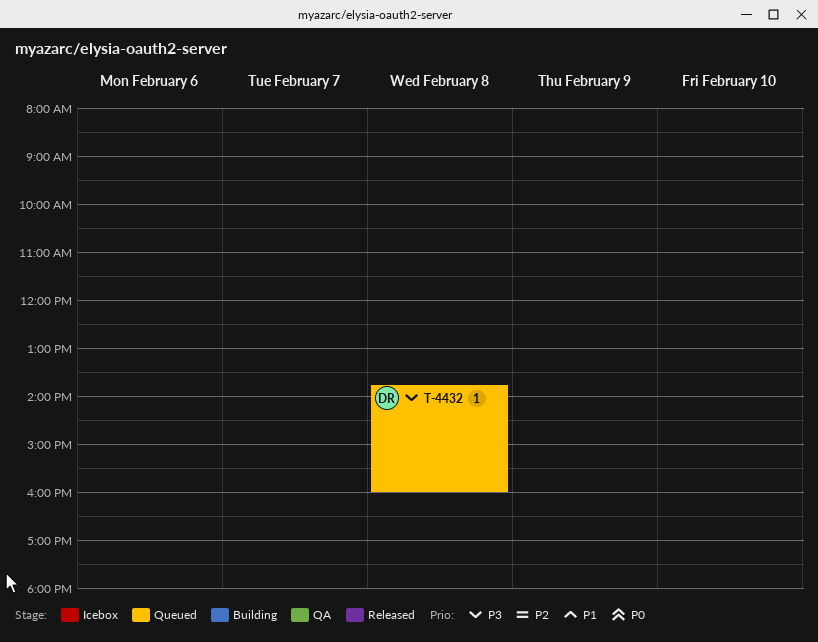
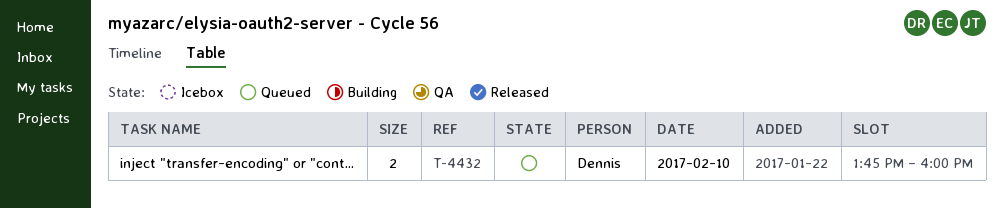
T-4432, estimate: 1 -> 2
T-4432, day: Feb 8 -> Feb 10

